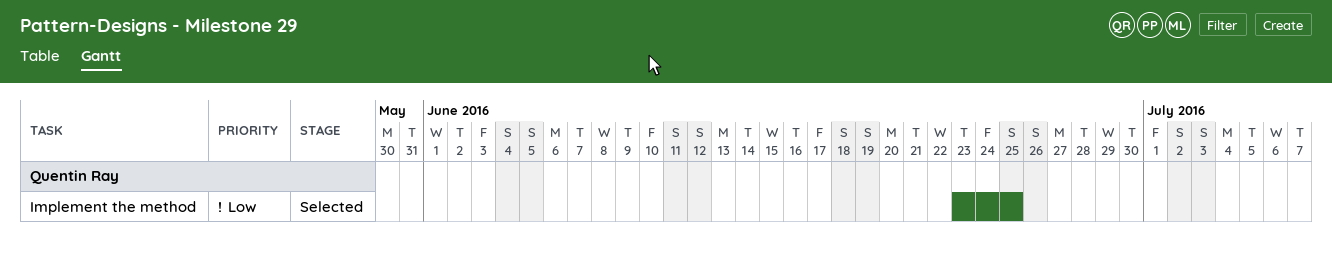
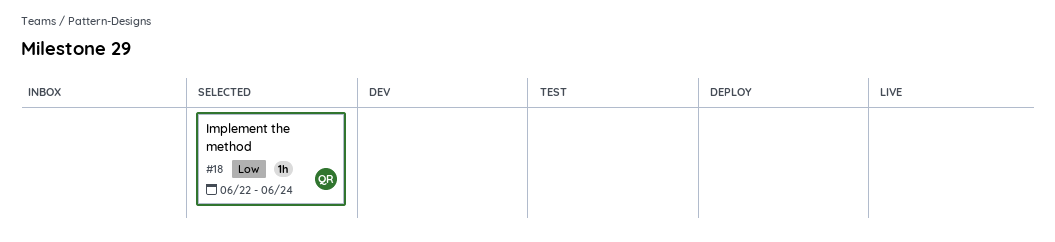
Implement the method, start: Jun 23 -> Jun 22
Implement the method, due: Jun 25 -> Jun 24

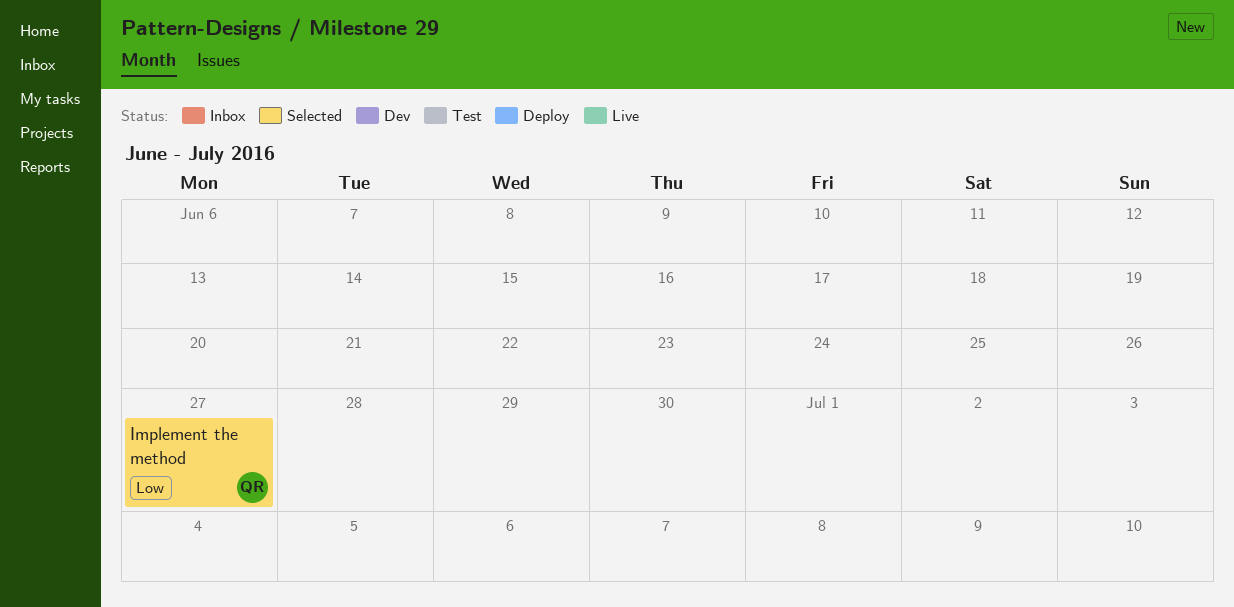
Implement the method, due: Jun 24 -> Jun 27

